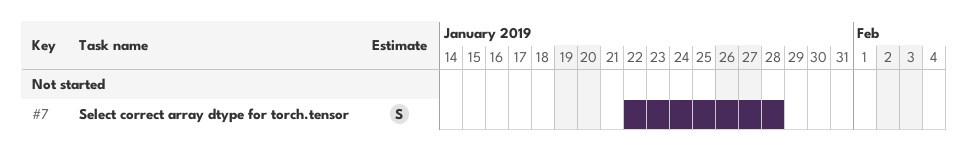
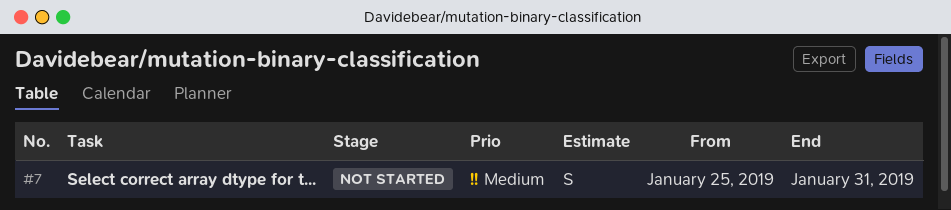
#7, start: Jan 22 -> Jan 25
#7, due: Jan 28 -> Jan 31

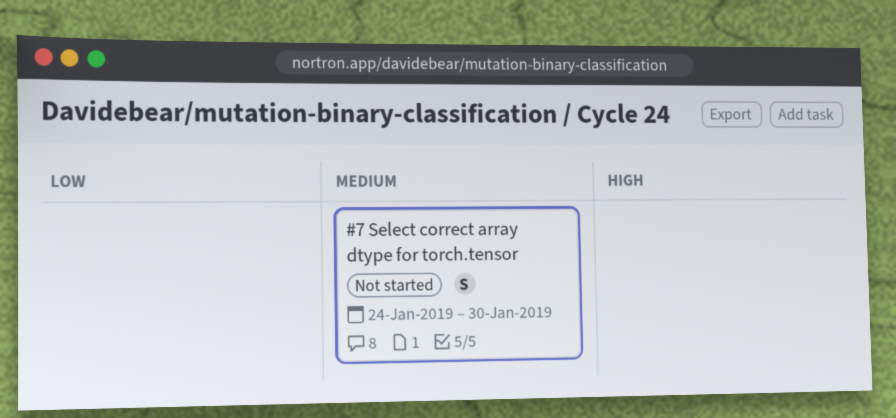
#7, start: Jan 25 -> Jan 24
#7, due: Jan 31 -> Jan 30

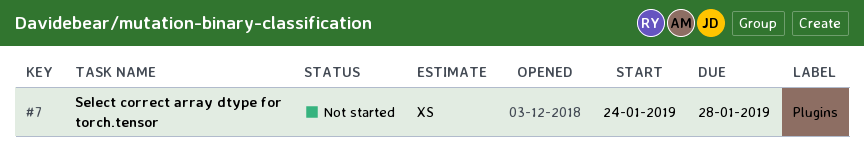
#7, estimate: S -> XS
#7, due: Jan 30 -> Jan 28

